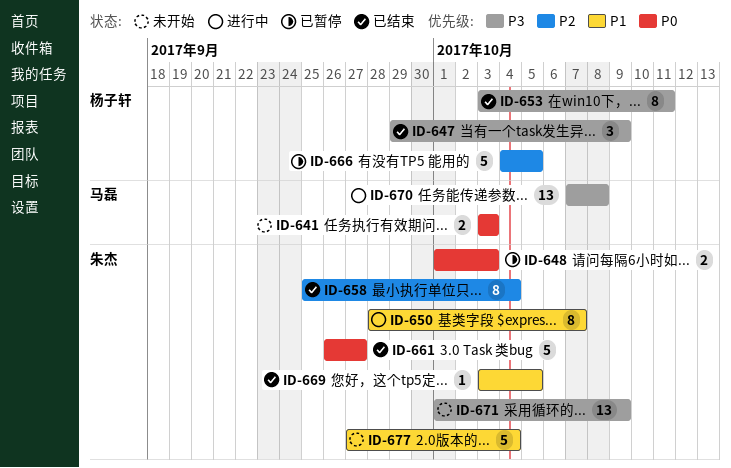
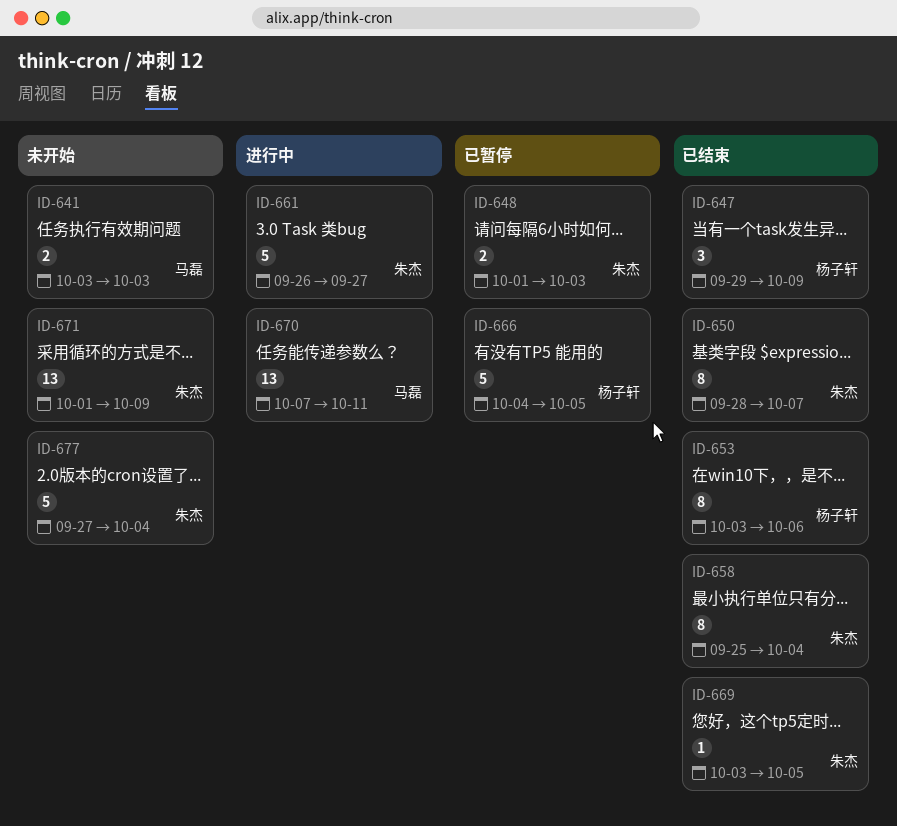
ID-650, status: 进行中 -> 已结束
ID-653, due: Oct 11 -> Oct 6
ID-661, status: 已结束 -> 进行中
ID-670, due: Oct 8 -> Oct 11

